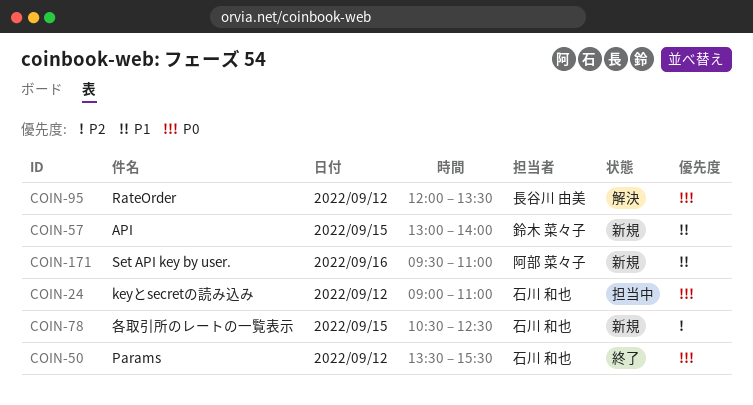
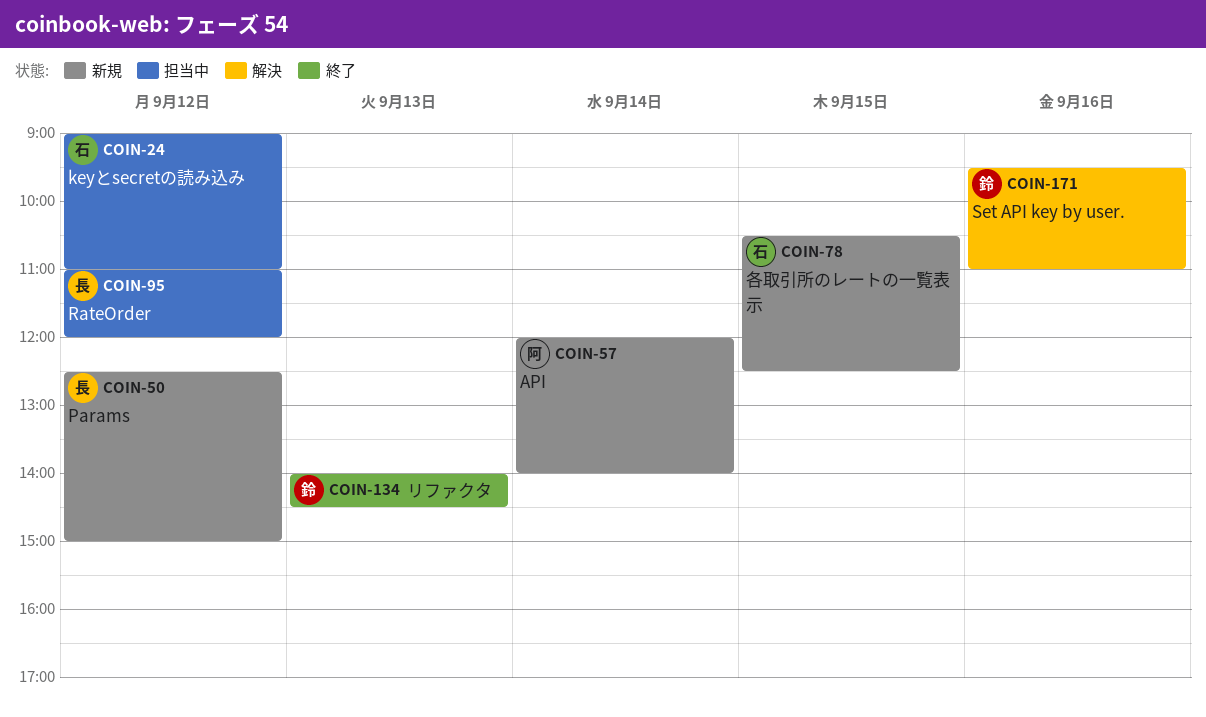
COIN-50, status: 終了 -> 新規
COIN-50, owner: 石川 和也 -> 長谷川 由美
COIN-50, begins: 13:30 -> 12:30
COIN-50, ends: 15:30 -> 15:00
COIN-57, owner: 鈴木 菜々子 -> 阿部 菜々子
COIN-57, day: Sep 15 -> Sep 14
COIN-57, begins: 13:00 -> 12:00
COIN-95, status: 解決 -> 担当中
COIN-95, begins: 12:00 -> 11:00
COIN-95, ends: 13:30 -> 12:00
COIN-134: none -> present
COIN-171, status: 新規 -> 解決
COIN-171, owner: 阿部 菜々子 -> 鈴木 菜々子

